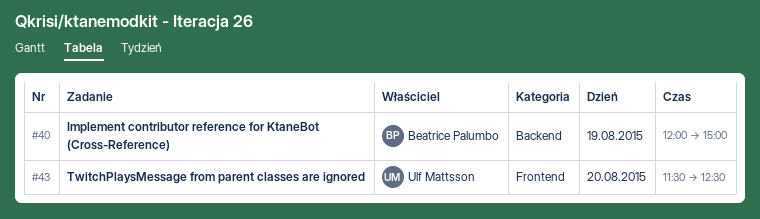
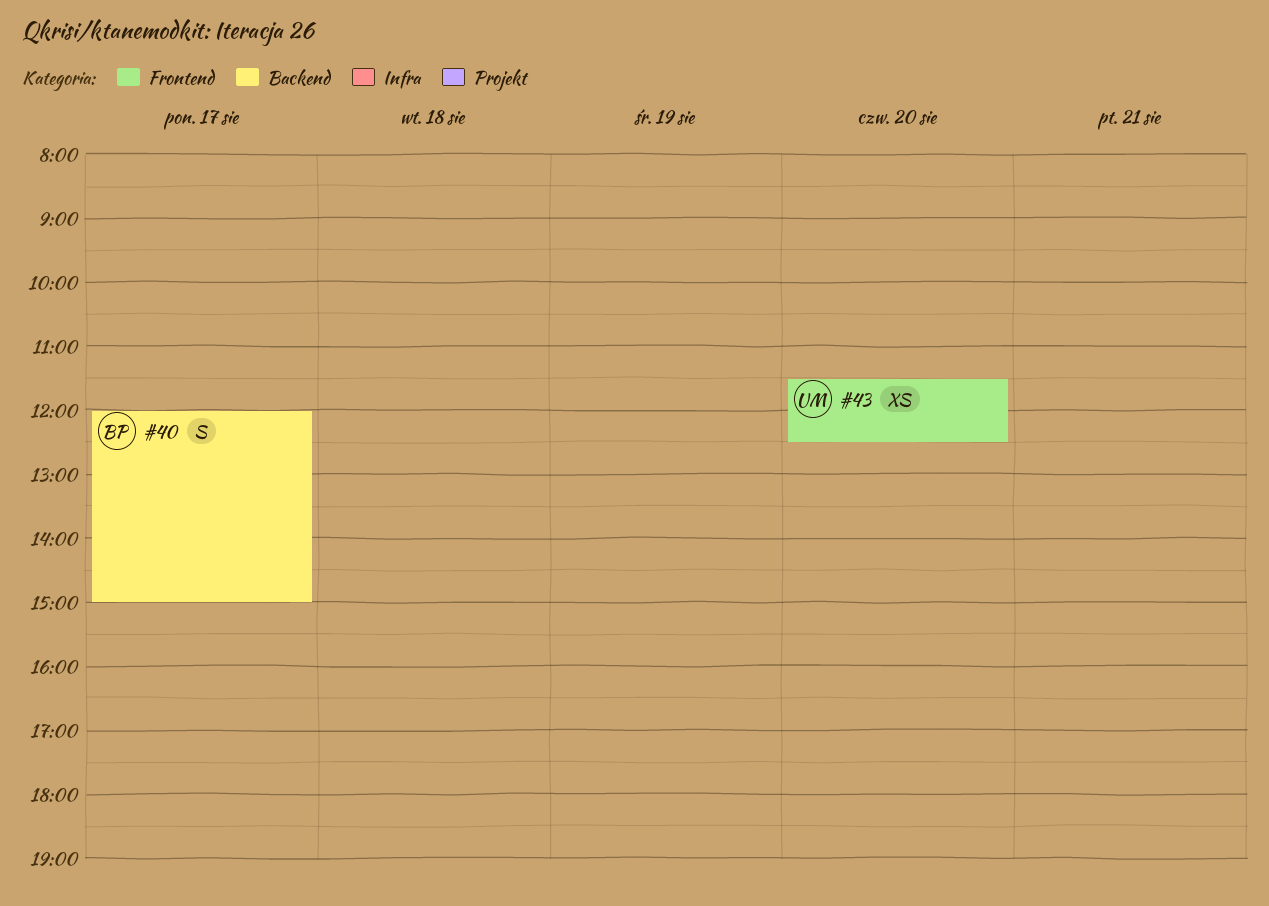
#40, day: Aug 19 -> Aug 17

